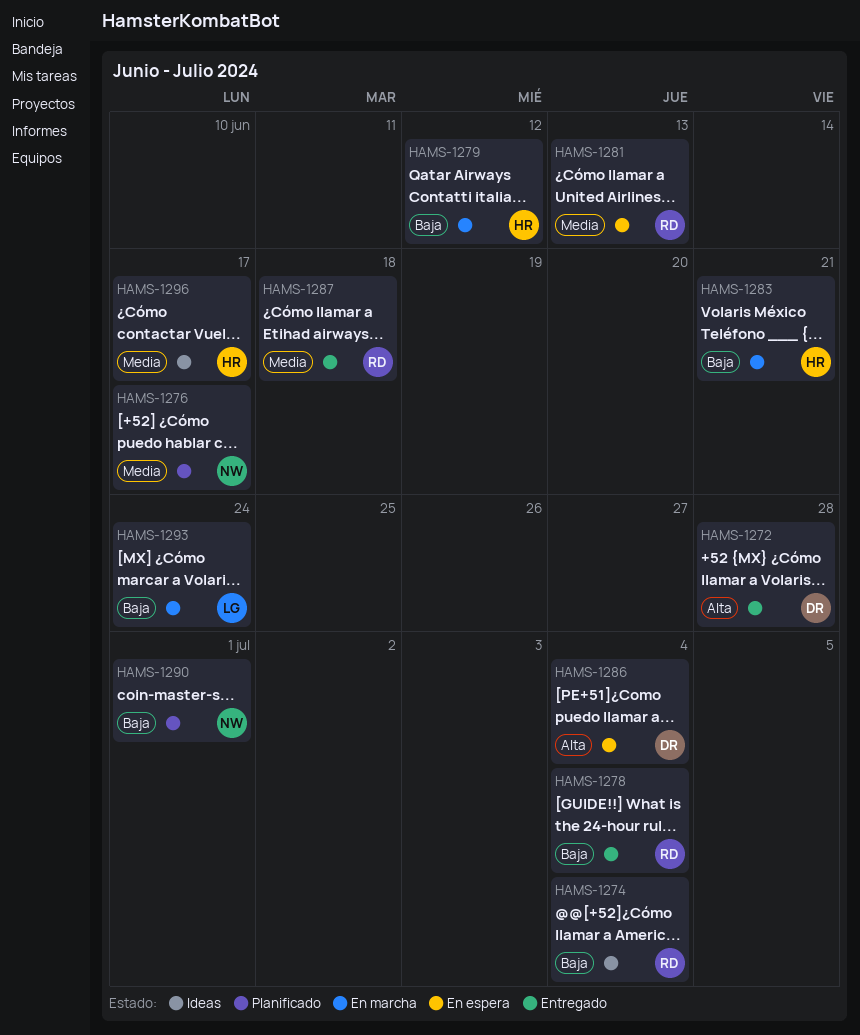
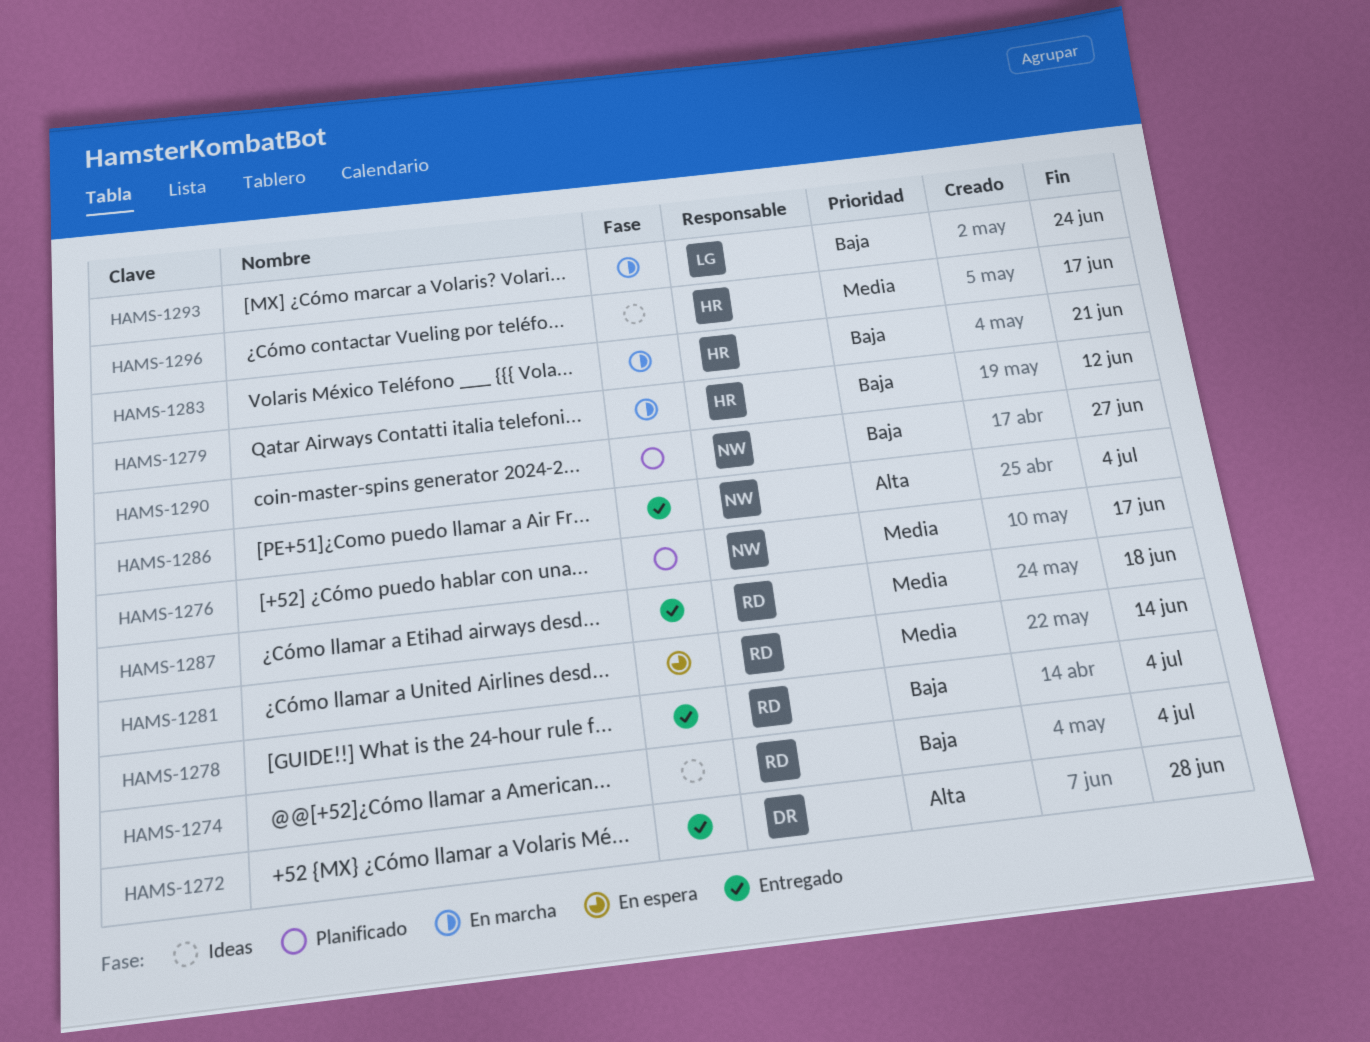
HAMS-1281, due: Jun 13 -> Jun 14
HAMS-1286, status: En espera -> Entregado
HAMS-1286, owner: DR -> NW
HAMS-1290, due: Jul 1 -> Jun 27

